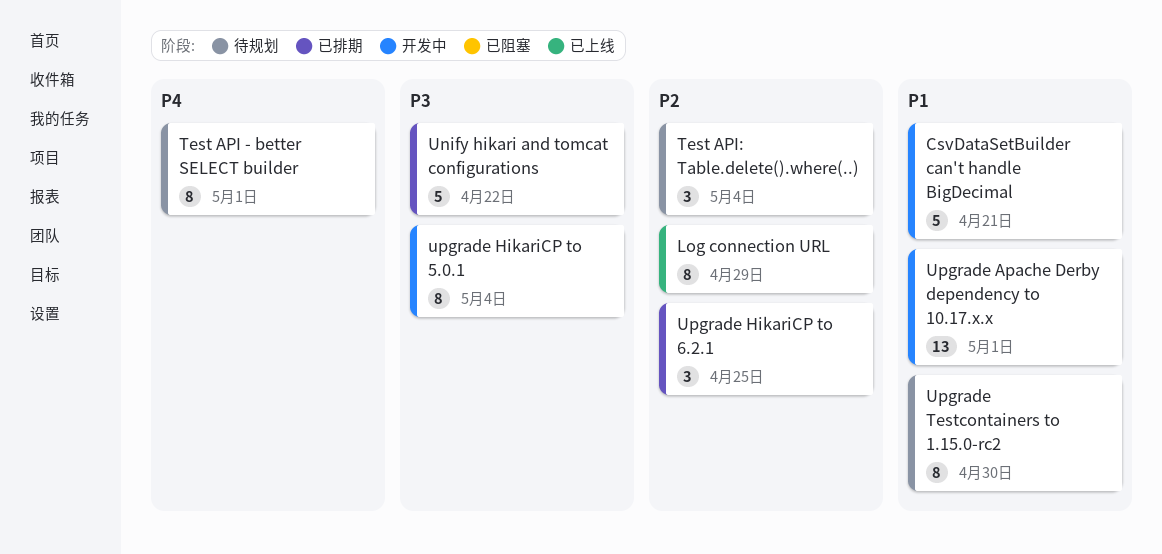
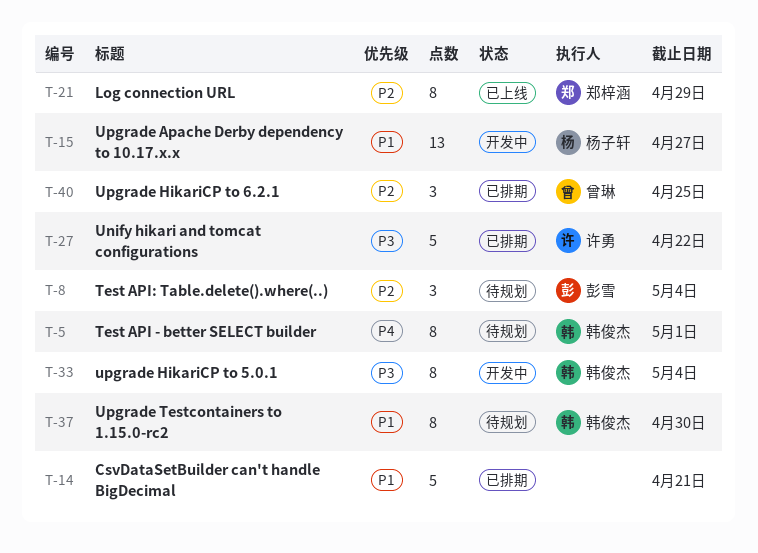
CsvDataSetBuilder can't handle BigDecimal, status: 开发中 -> 已排期
Upgrade Apache Derby dependency to 10.17.x.x, due: May 1 -> Apr 27

